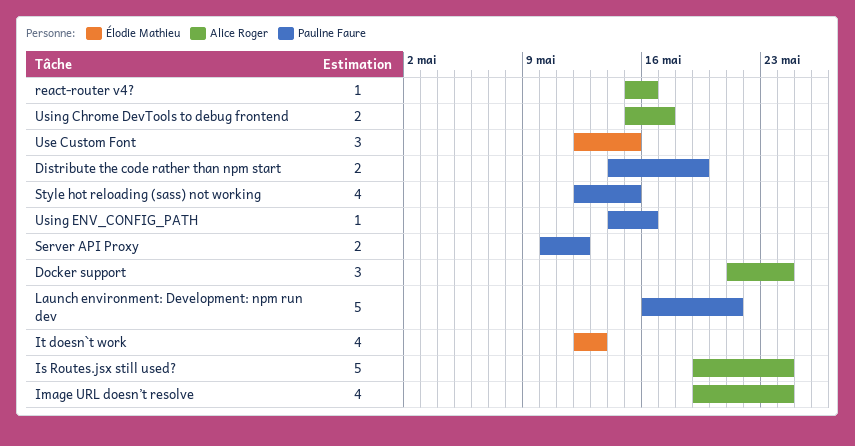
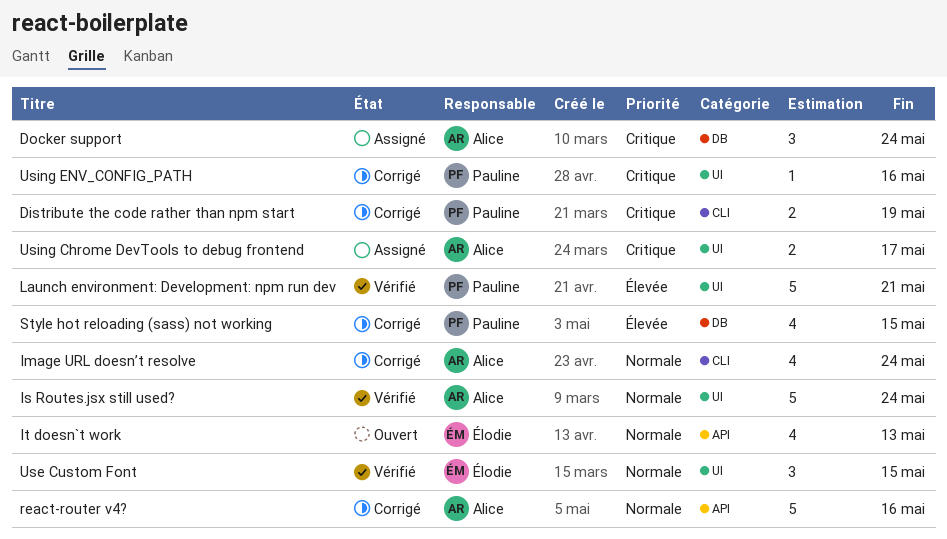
react-router v4?, estimate: 1 -> 5
Server API Proxy: present -> none

